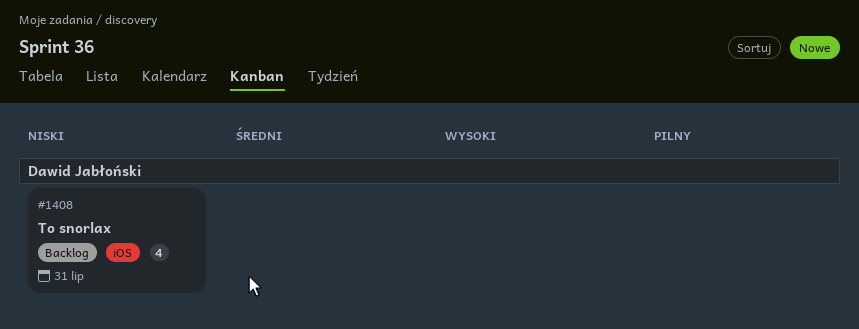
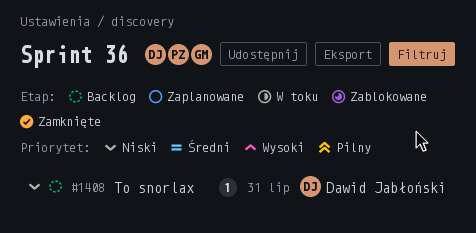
#1408, estimate: 4 -> 1

